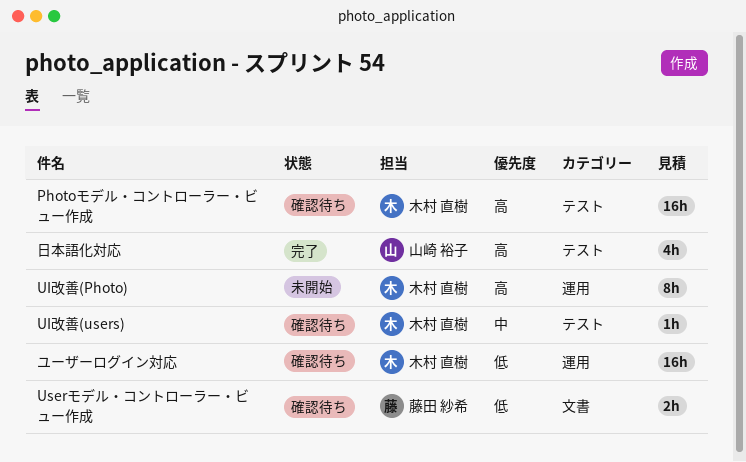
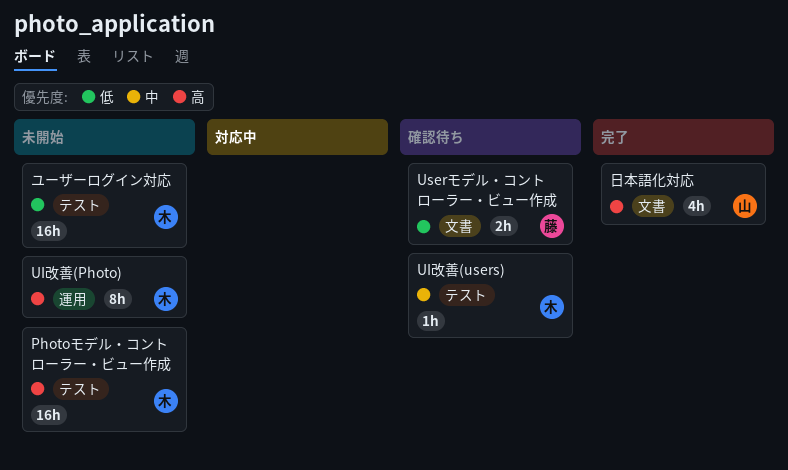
Photoモデル・コントローラー・ビュー作成, status: 確認待ち -> 未開始
ユーザーログイン対応, status: 確認待ち -> 未開始
ユーザーログイン対応, label: 運用 -> テスト
日本語化対応, label: テスト -> 文書

